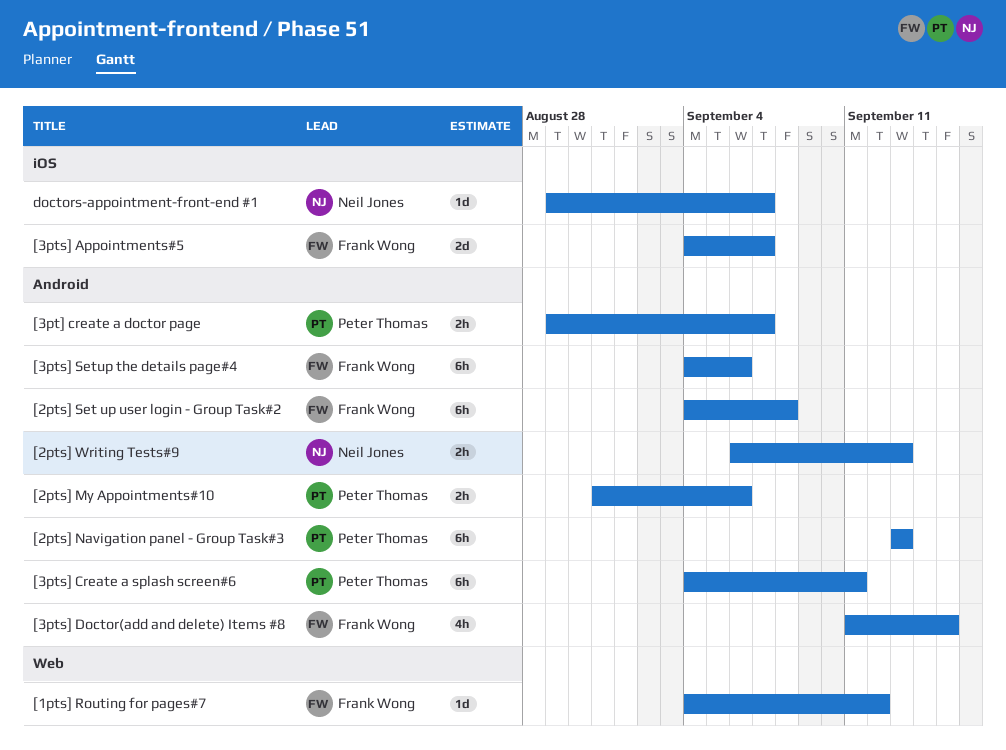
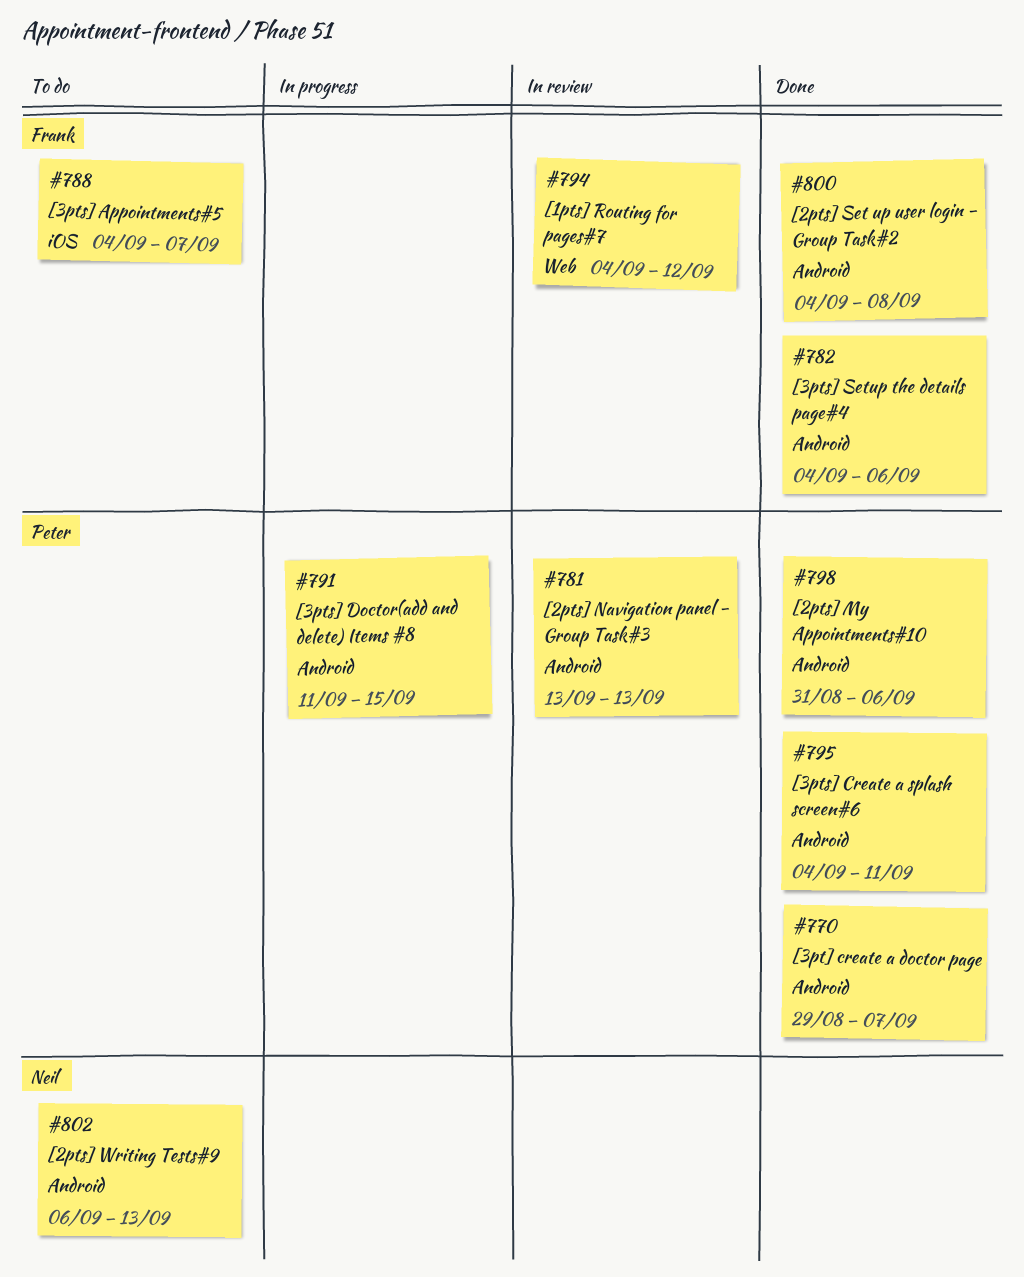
[3pts] Doctor(add and delete) Items #8, owner: Frank Wong -> Peter Thomas
doctors-appointment-front-end #1: present -> none

